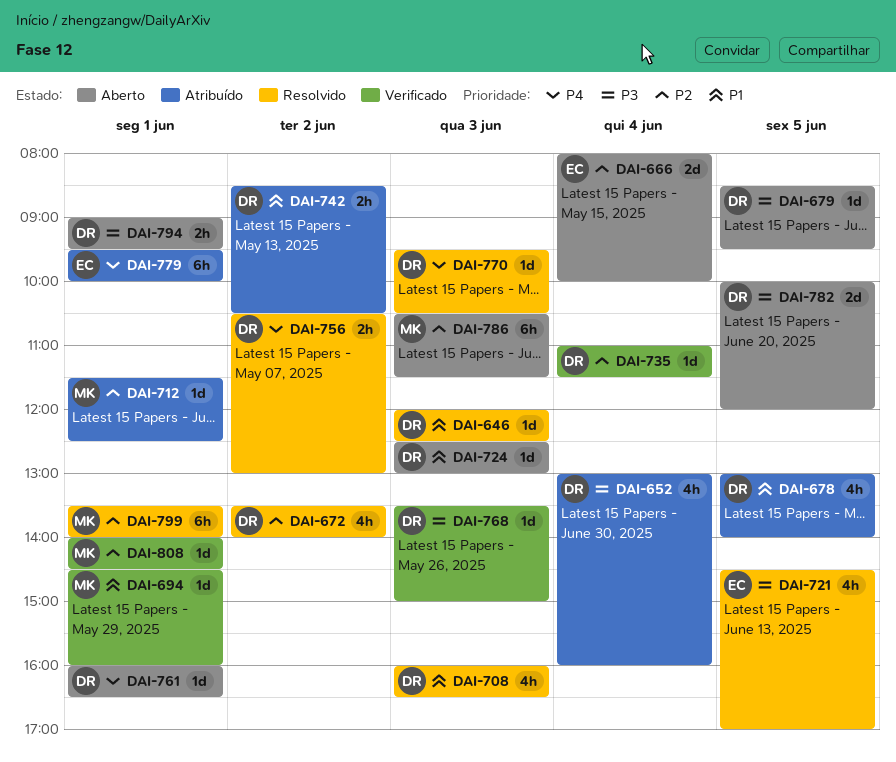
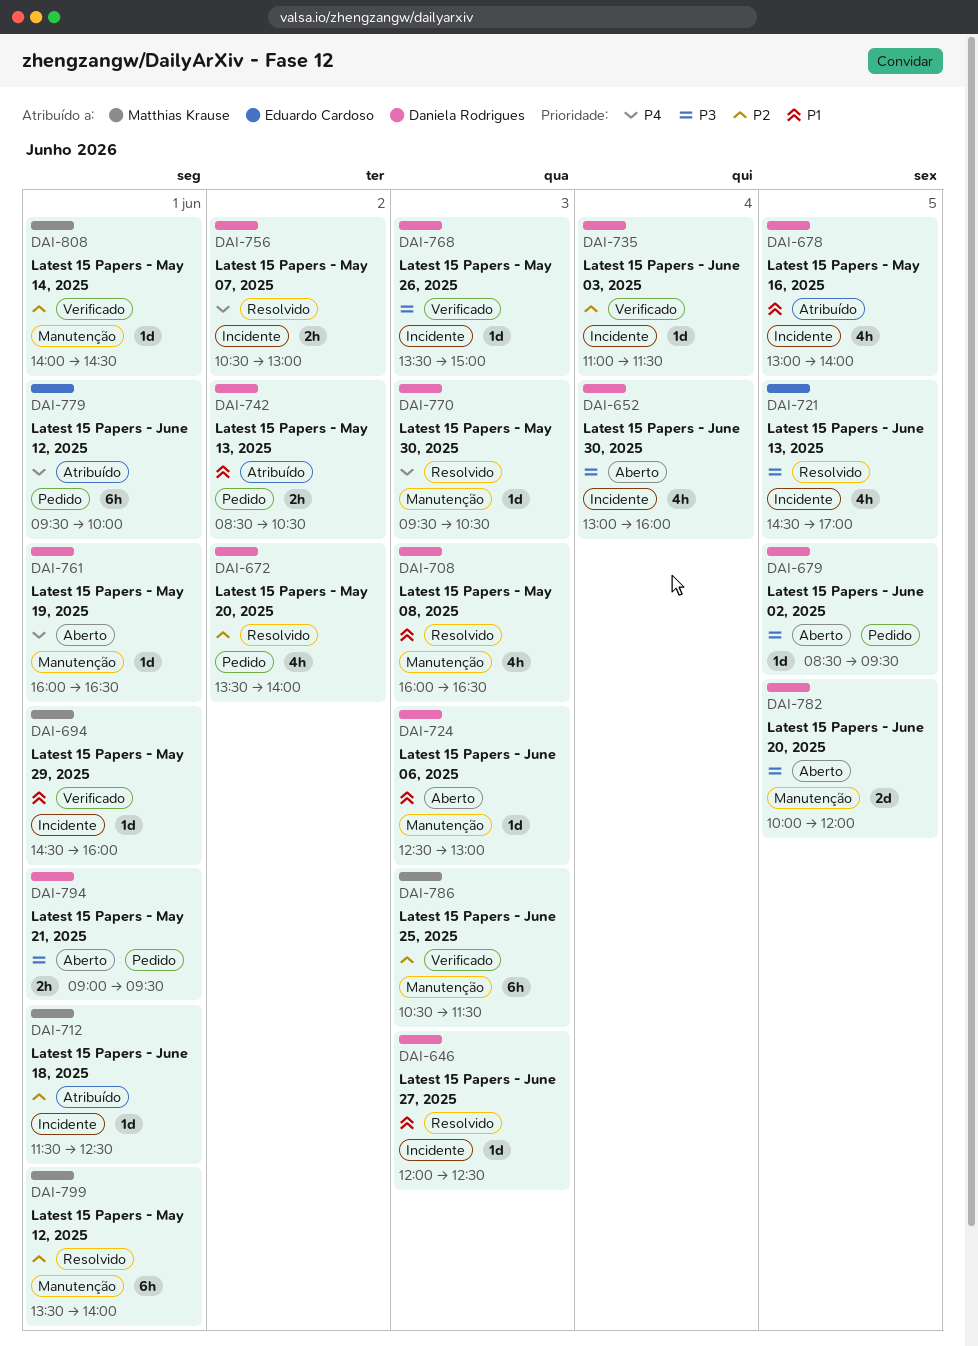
DAI-652, status: Atribuído -> Aberto
DAI-666: present -> none
DAI-786, status: Aberto -> Verificado

